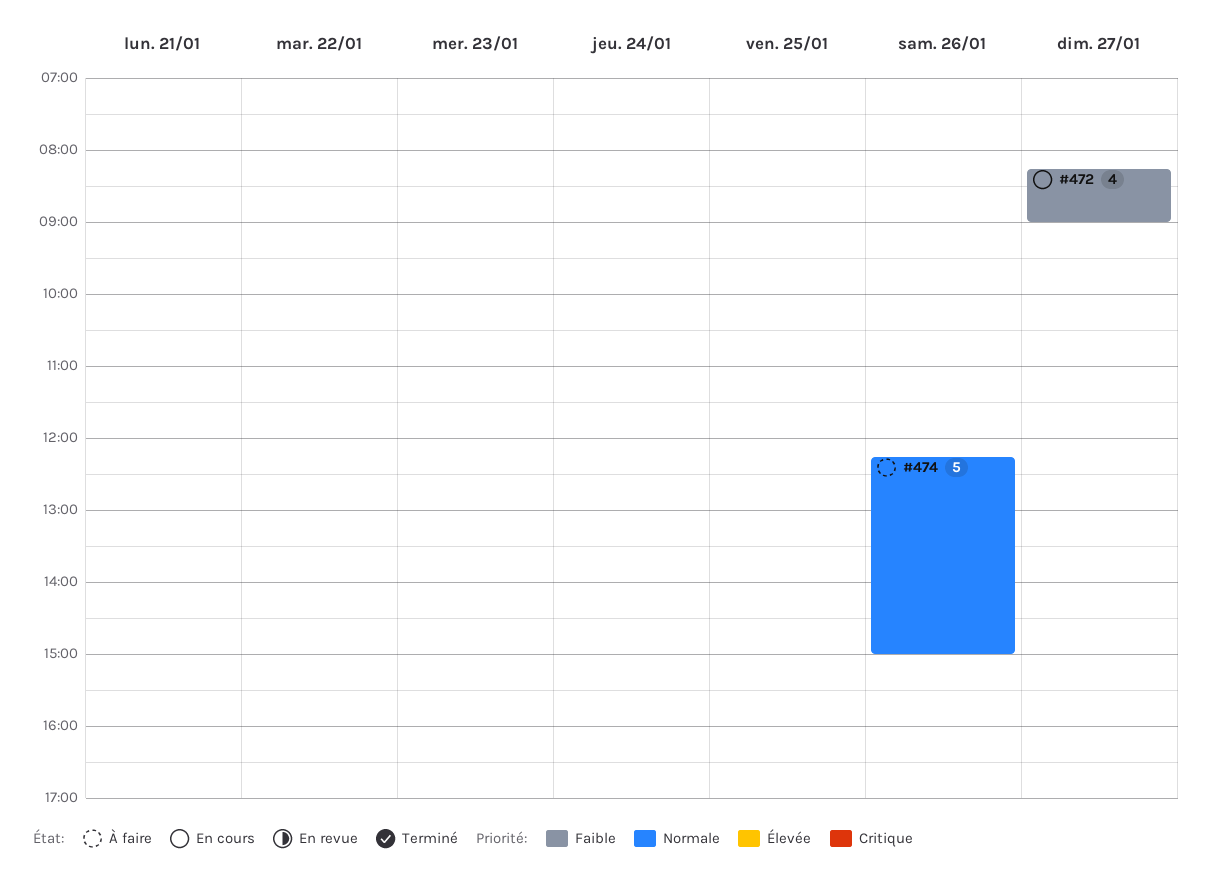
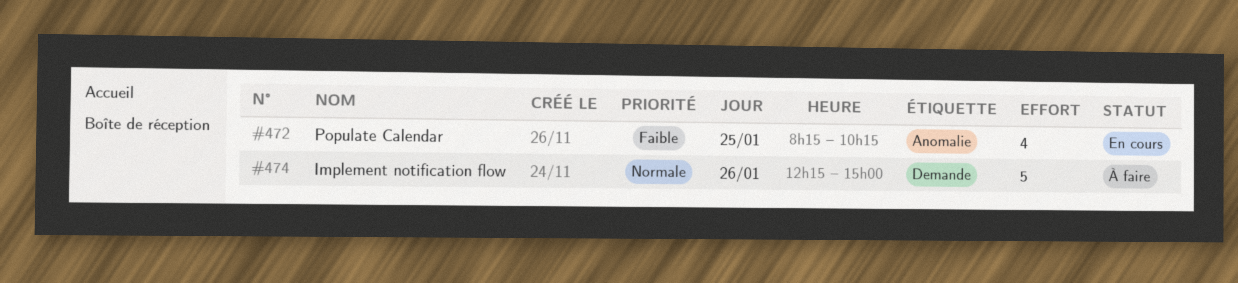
#472, day: Jan 27 -> Jan 25
#472, ends: 09:00 -> 10:15

